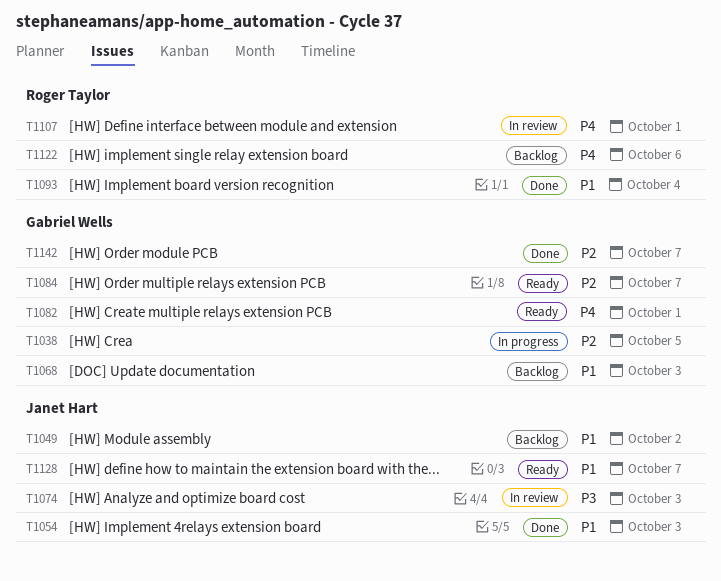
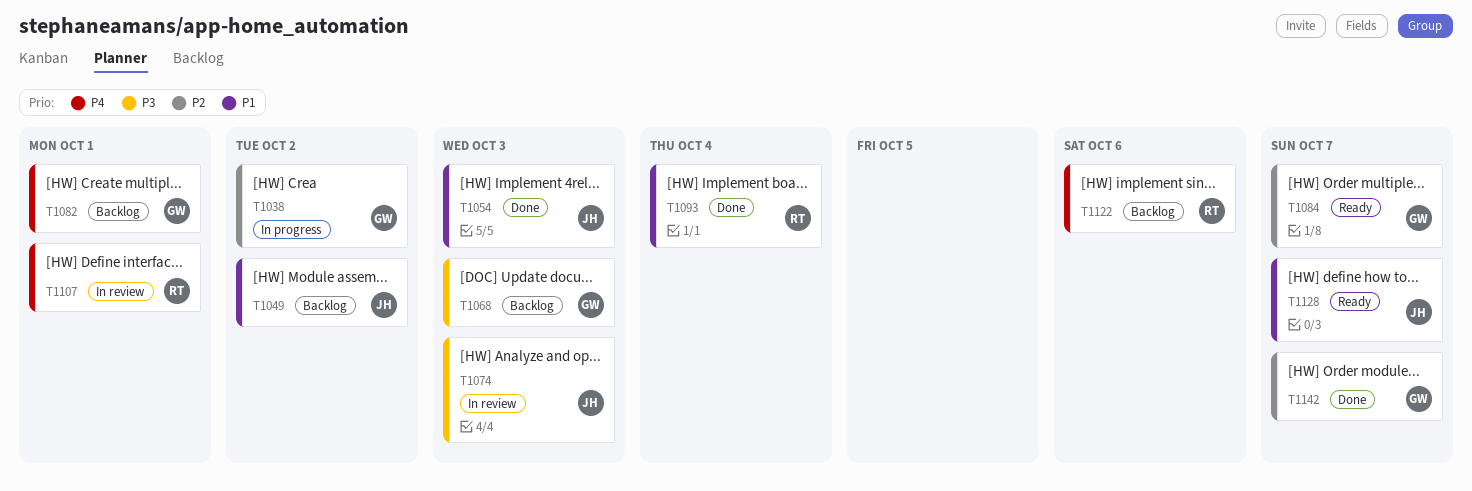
T1038, due: Oct 5 -> Oct 2
T1068, priority: P1 -> P3
T1082, status: Ready -> Backlog

